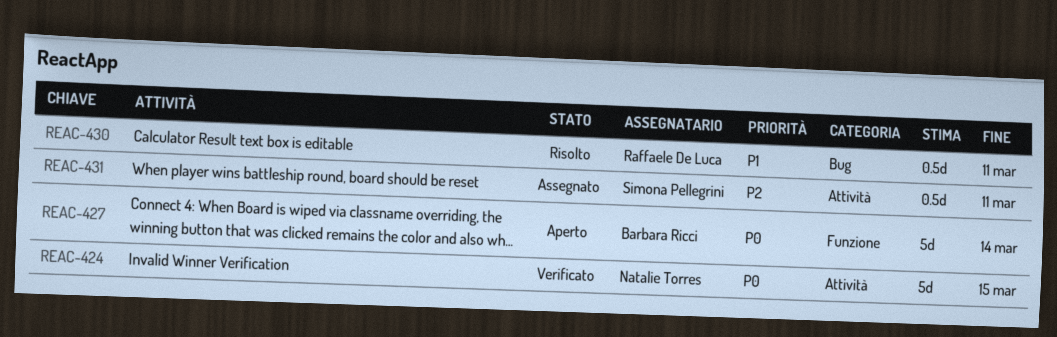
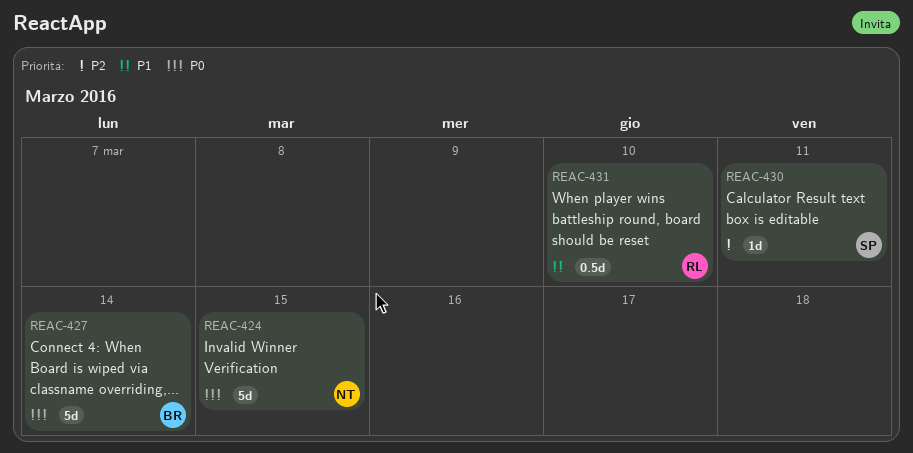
REAC-430, owner: Raffaele De Luca -> Simona Pellegrini
REAC-430, priority: P1 -> P2
REAC-430, estimate: 0.5d -> 1d
REAC-431, owner: Simona Pellegrini -> Raffaele De Luca
REAC-431, priority: P2 -> P1
REAC-431, due: Mar 11 -> Mar 10

